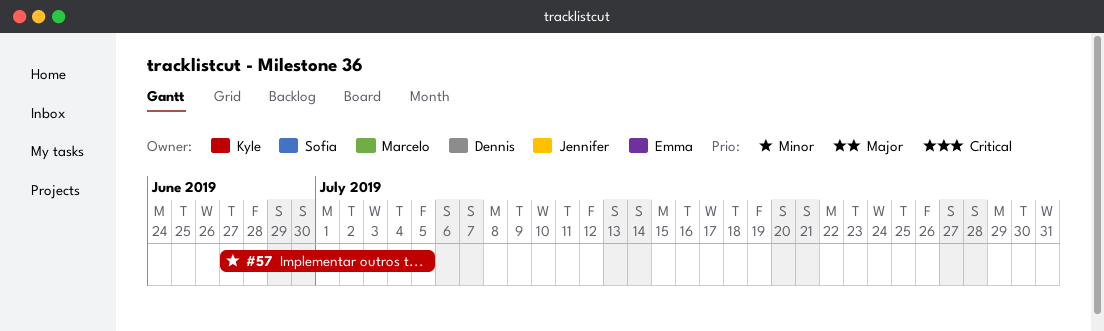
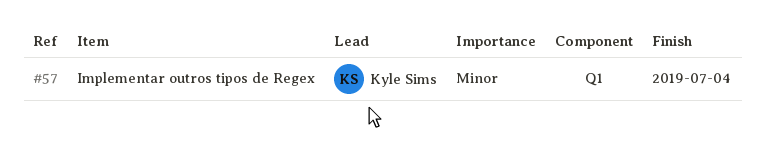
#57, due: Jul 5 -> Jul 4

